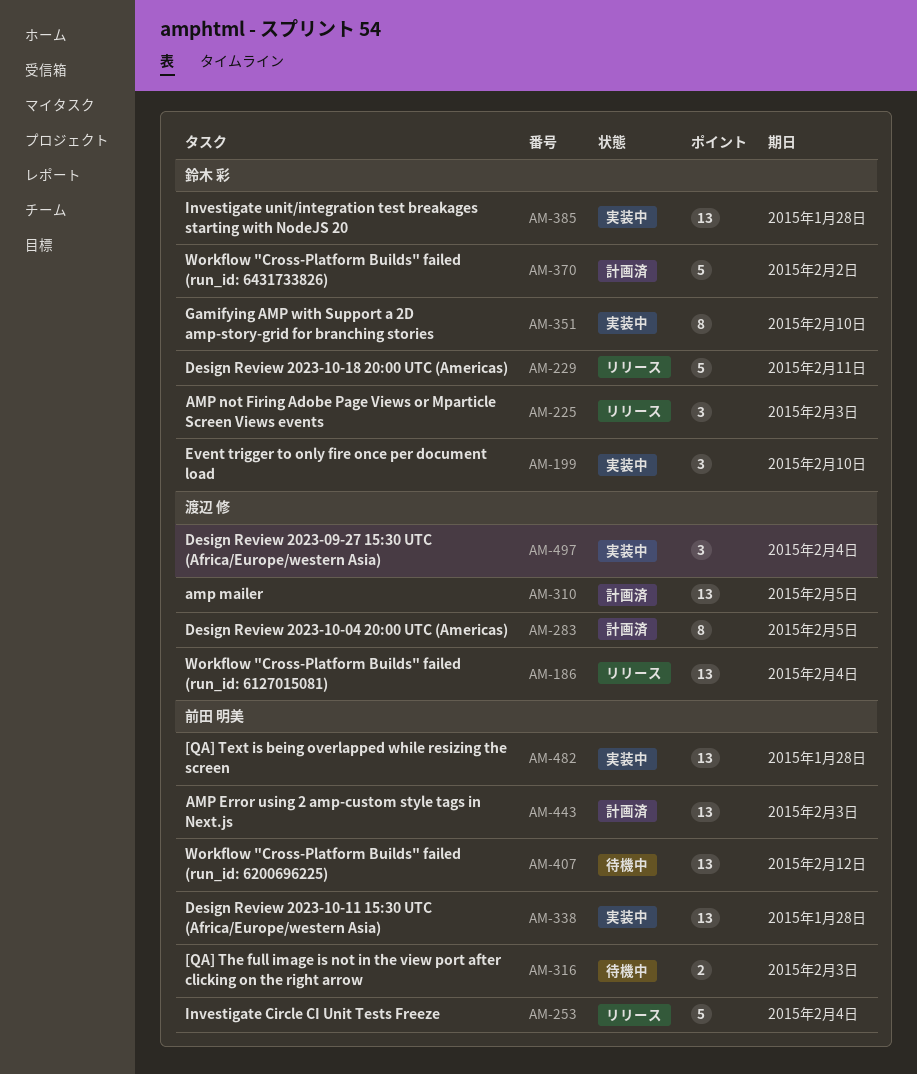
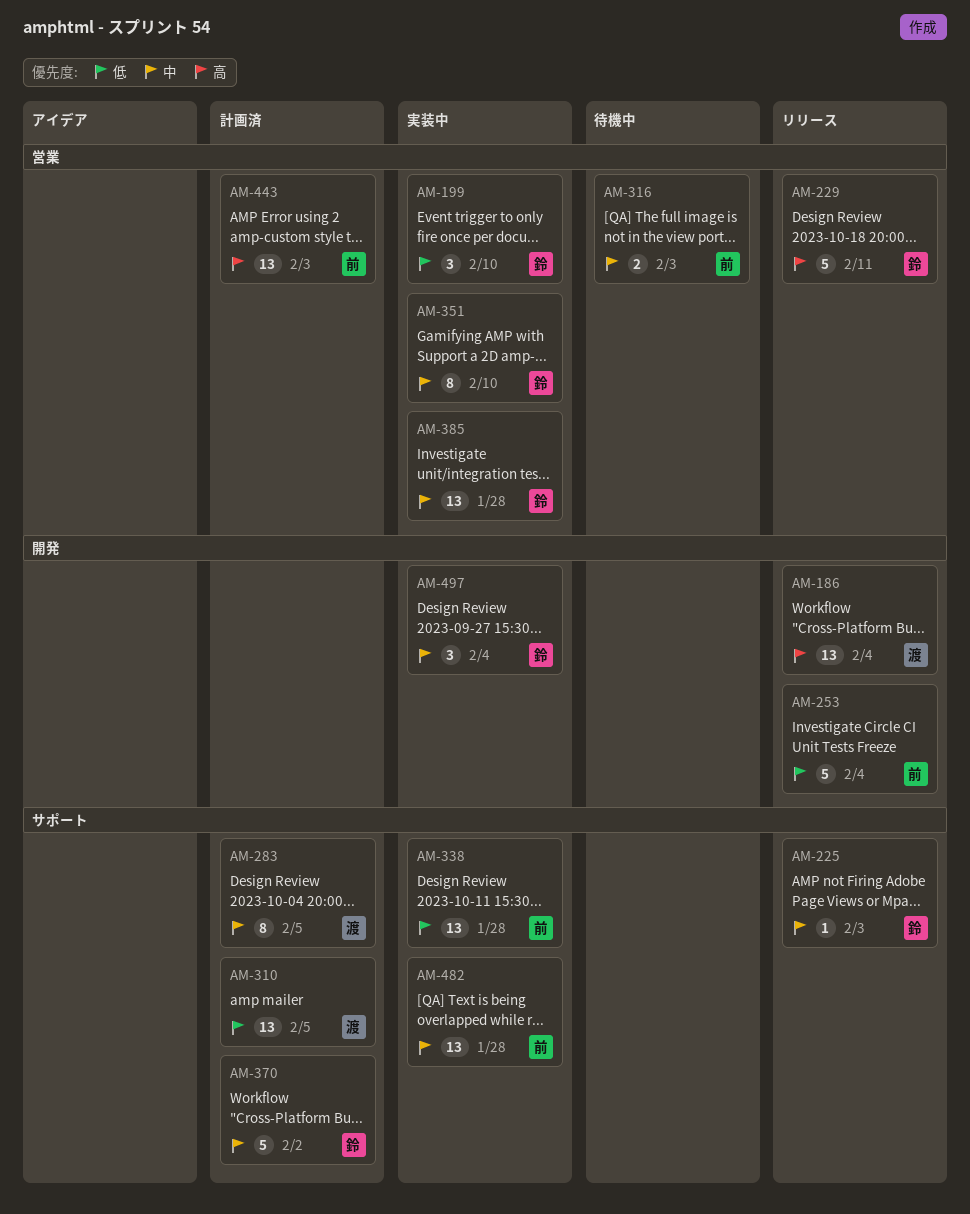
AM-225, estimate: 3 -> 1
AM-407: present -> none
AM-497, owner: 渡辺 修 -> 鈴木 彩

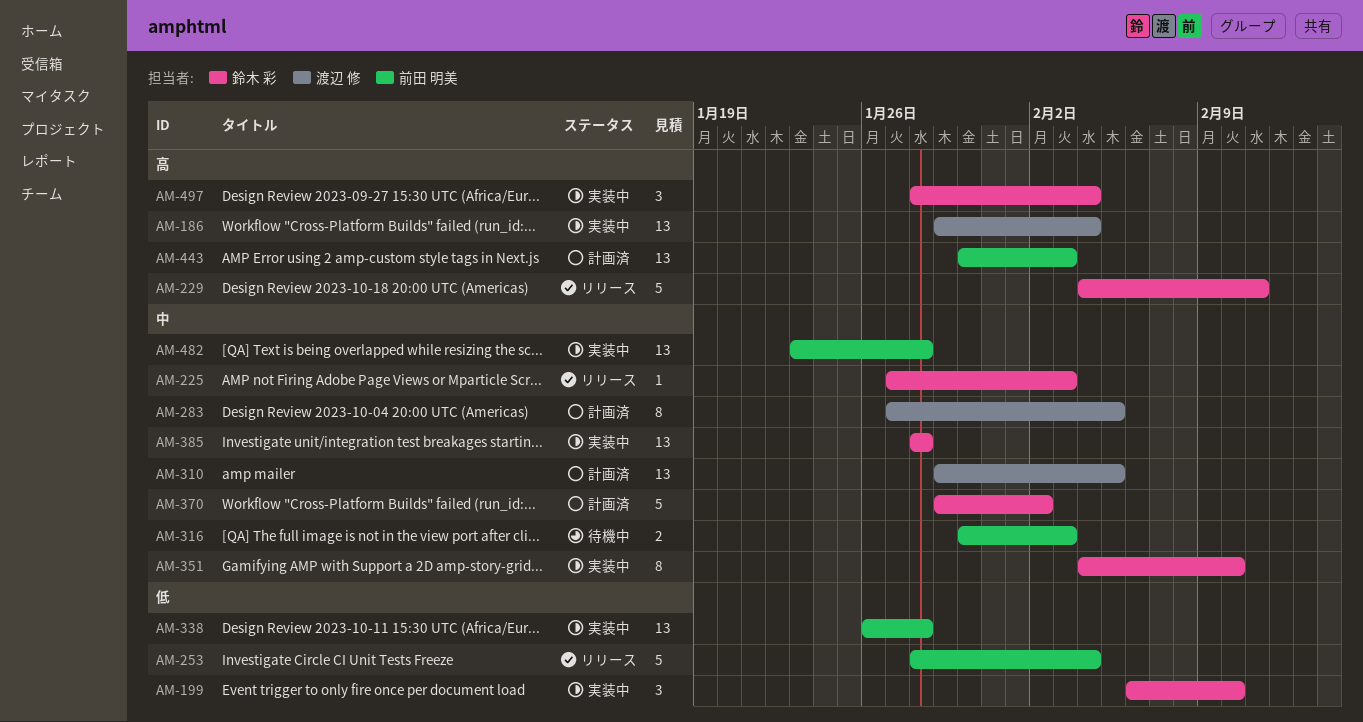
AM-186, status: リリース -> 実装中
AM-310, priority: 低 -> 中
AM-497, priority: 中 -> 高

